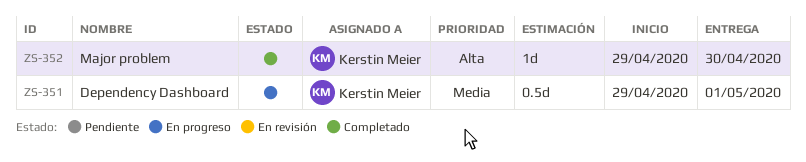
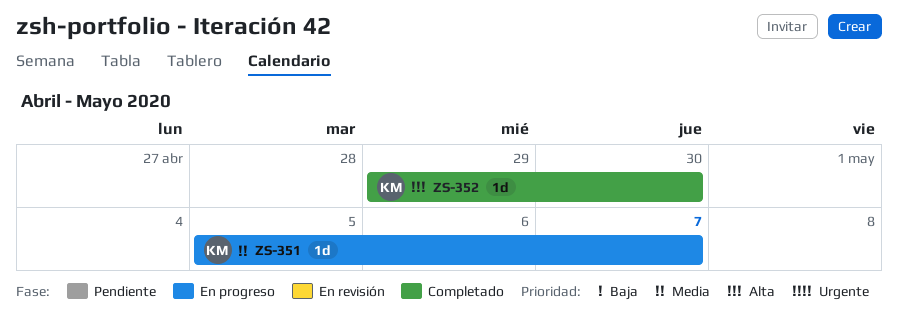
ZS-351, estimate: 0.5d -> 1d
ZS-351, start: Apr 29 -> May 5
ZS-351, due: May 1 -> May 7

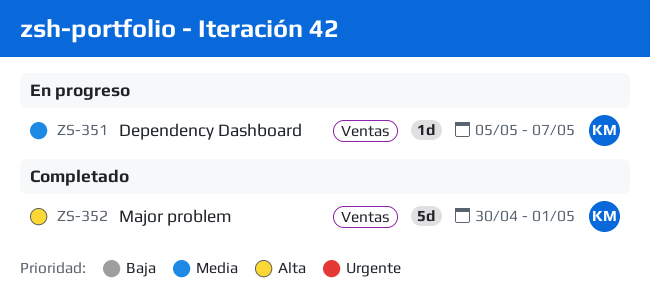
ZS-352, estimate: 1d -> 5d
ZS-352, start: Apr 29 -> Apr 30
ZS-352, due: Apr 30 -> May 1

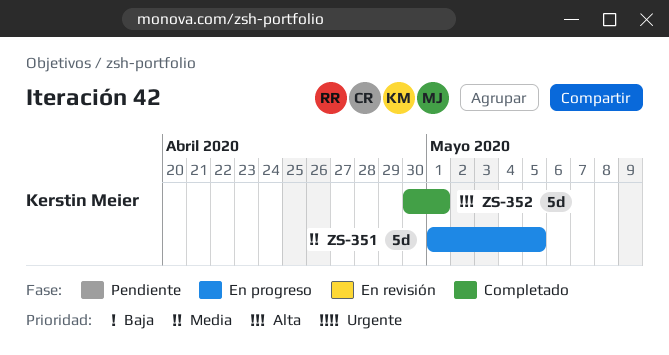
ZS-351, estimate: 1d -> 5d
ZS-351, start: May 5 -> May 1
ZS-351, due: May 7 -> May 5

